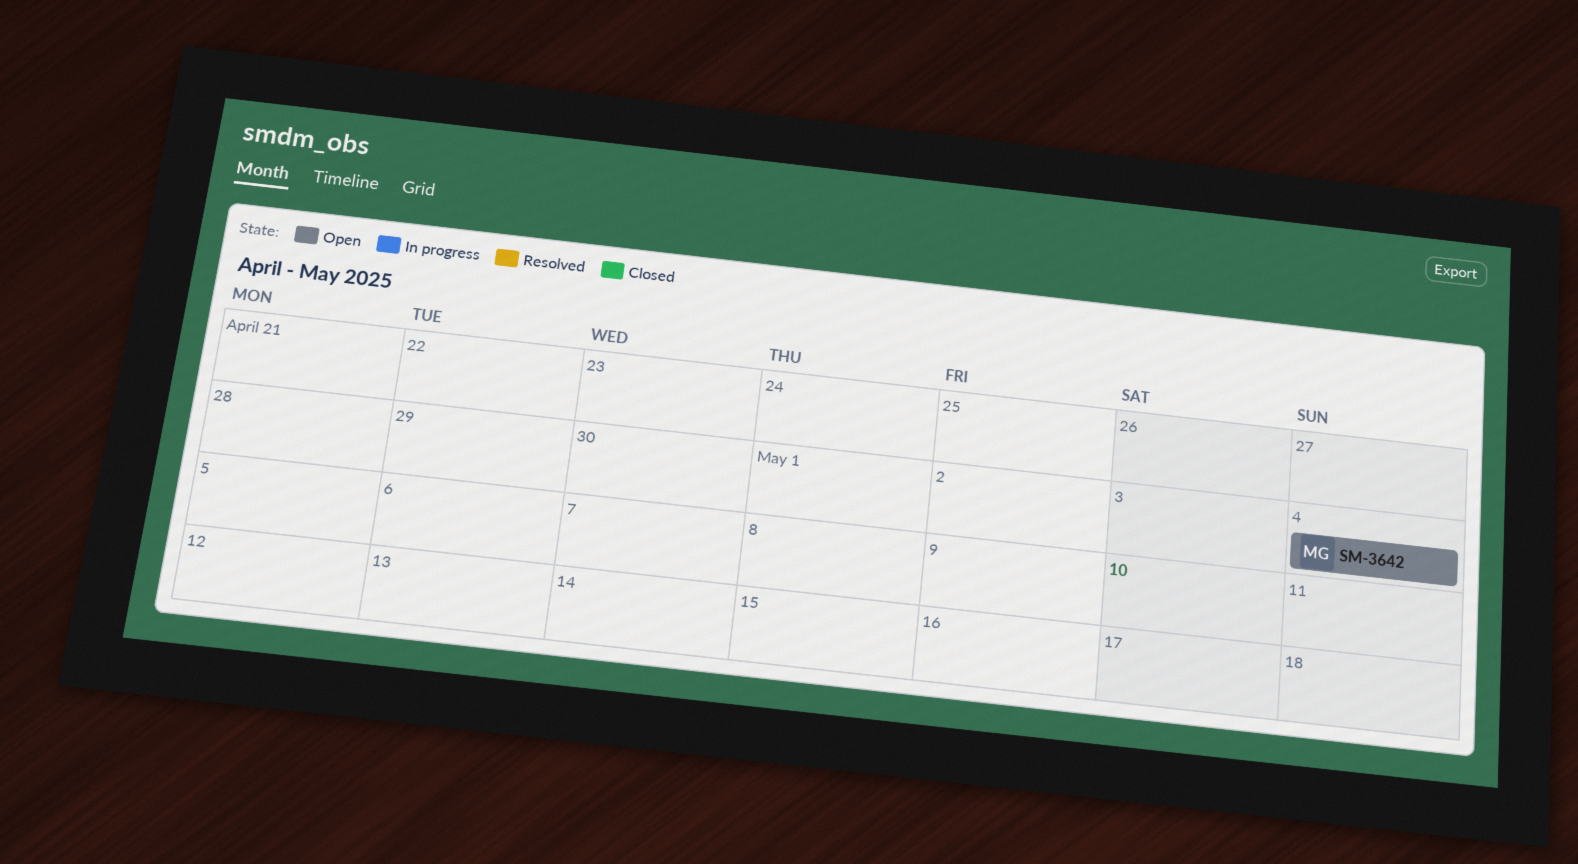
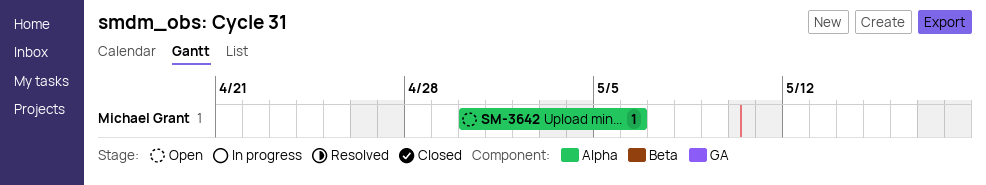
SM-3642, start: May 4 -> Apr 30
SM-3642, due: May 4 -> May 6

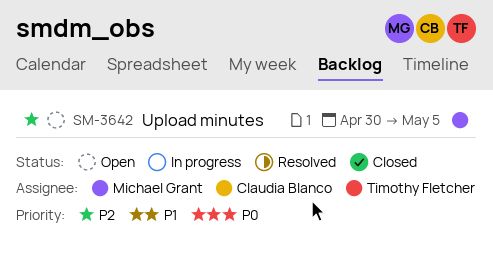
SM-3642, due: May 6 -> May 5

